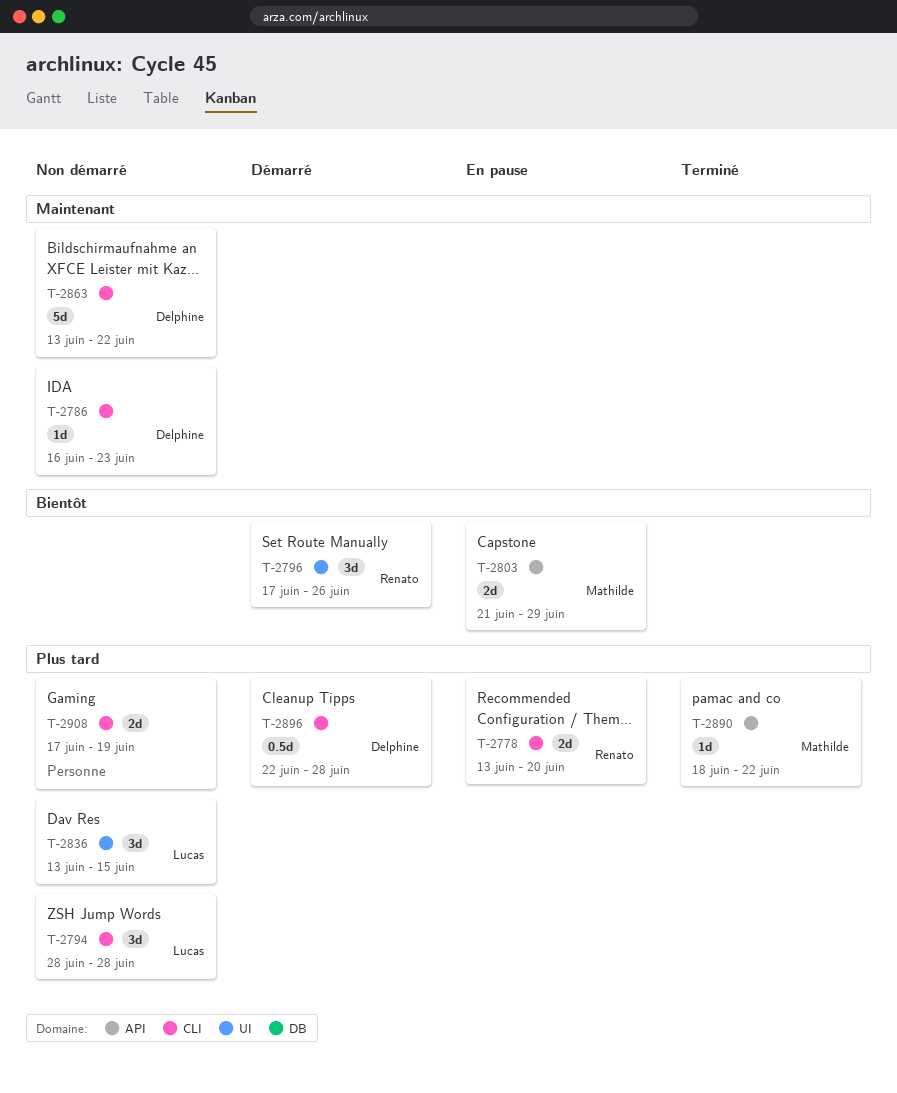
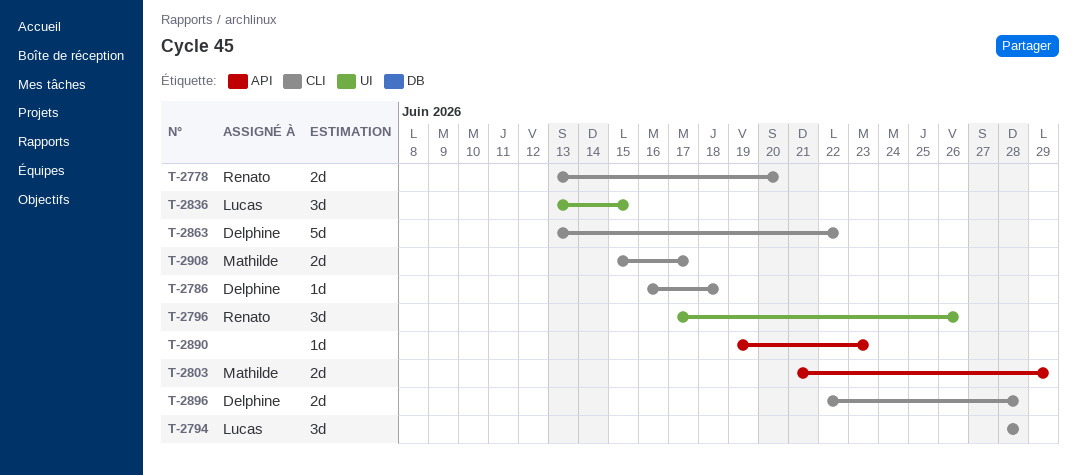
T-2786, due: Jun 23 -> Jun 18
T-2890, owner: Mathilde -> none
T-2890, start: Jun 18 -> Jun 19
T-2890, due: Jun 22 -> Jun 23
T-2896, estimate: 0.5d -> 2d
T-2908, owner: none -> Mathilde
T-2908, start: Jun 17 -> Jun 15
T-2908, due: Jun 19 -> Jun 17

